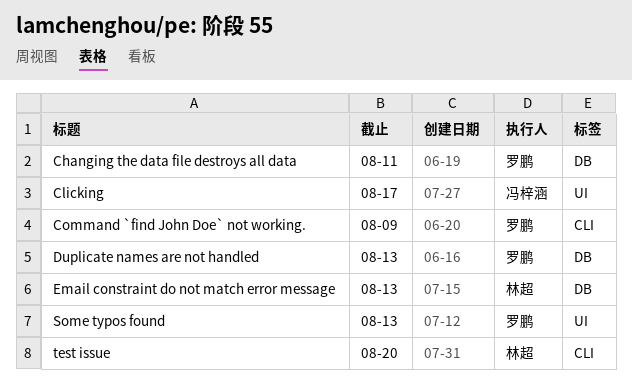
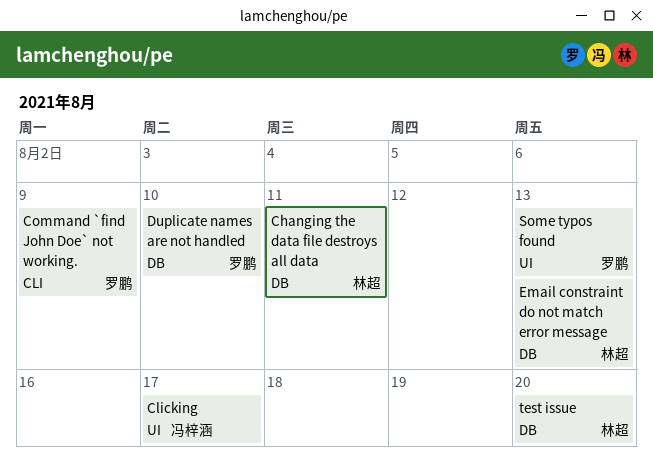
Changing the data file destroys all data, owner: 罗鹏 -> 林超
Duplicate names are not handled, due: Aug 13 -> Aug 10
test issue, label: CLI -> DB

